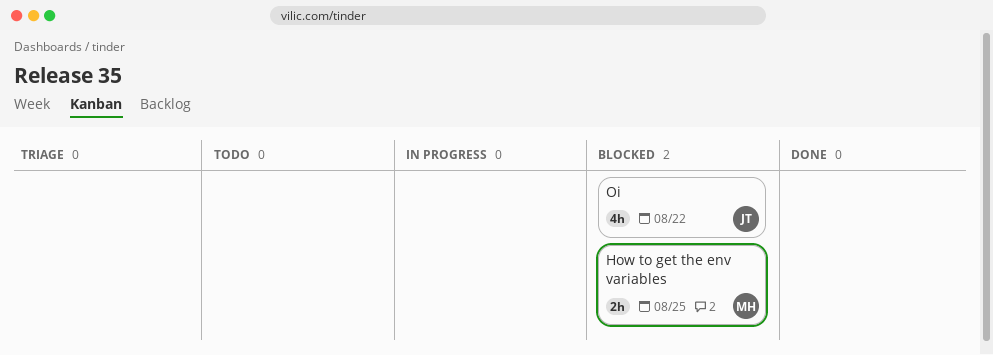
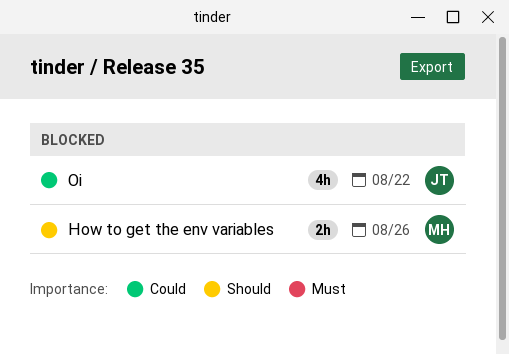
How to get the env variables, due: Aug 25 -> Aug 26

